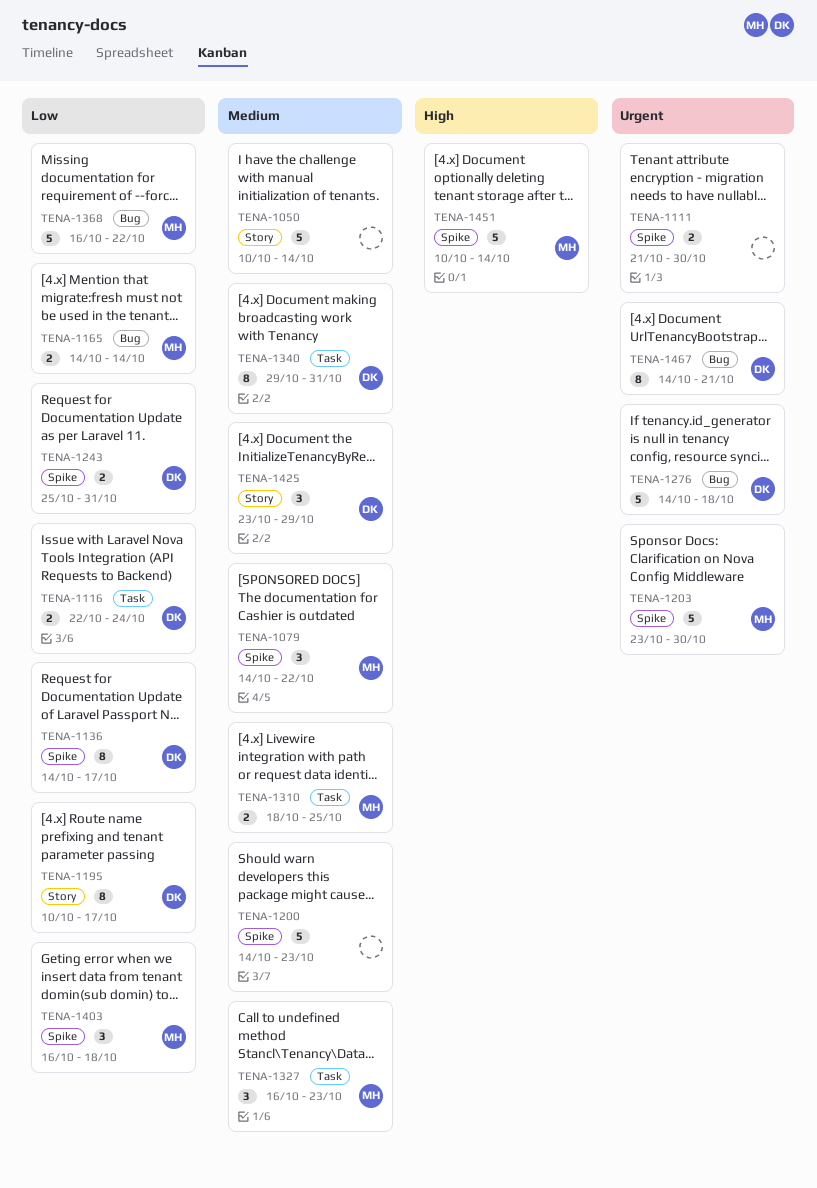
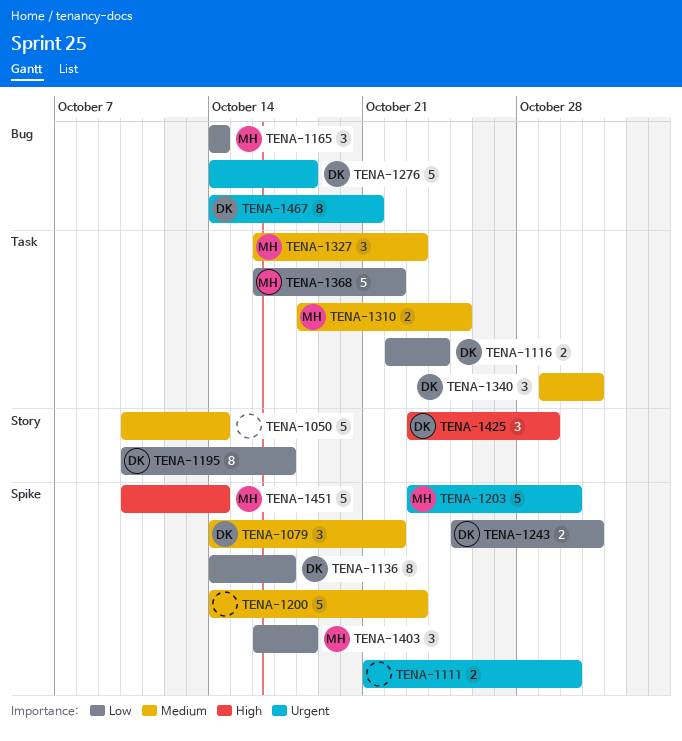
TENA-1079, owner: MH -> DK
TENA-1165, estimate: 2 -> 3
TENA-1340, estimate: 8 -> 3
TENA-1368, label: Bug -> Task
TENA-1425, priority: Medium -> High

